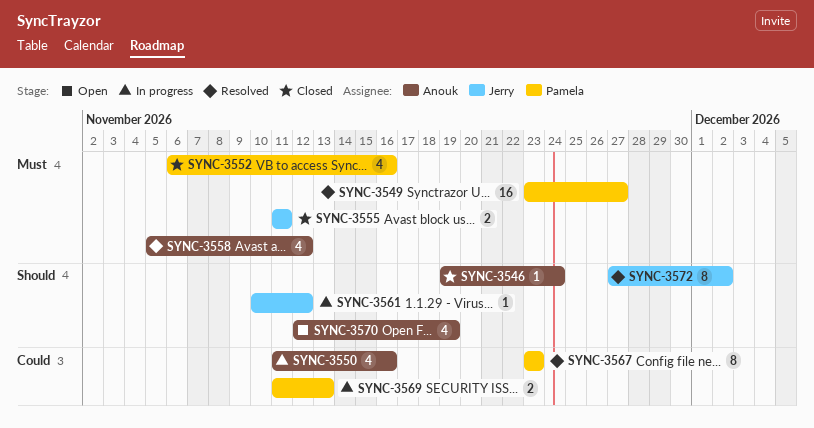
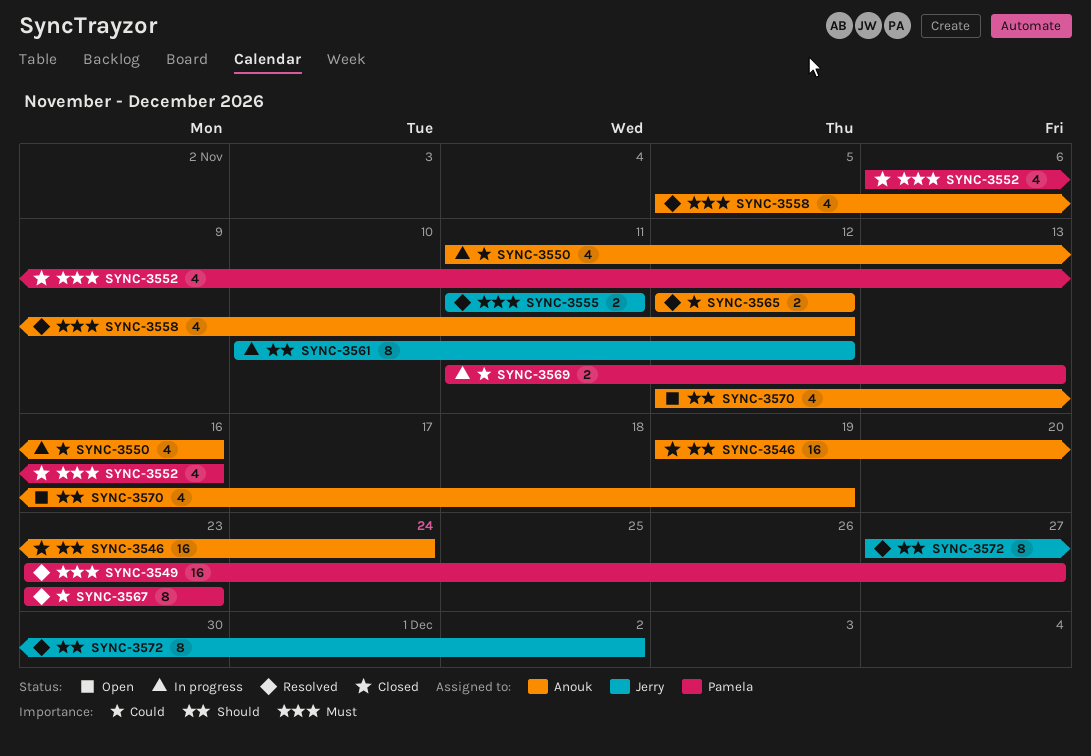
SYNC-3546, estimate: 1 -> 16
SYNC-3555, status: Closed -> Resolved
SYNC-3561, estimate: 1 -> 8
SYNC-3565: none -> present

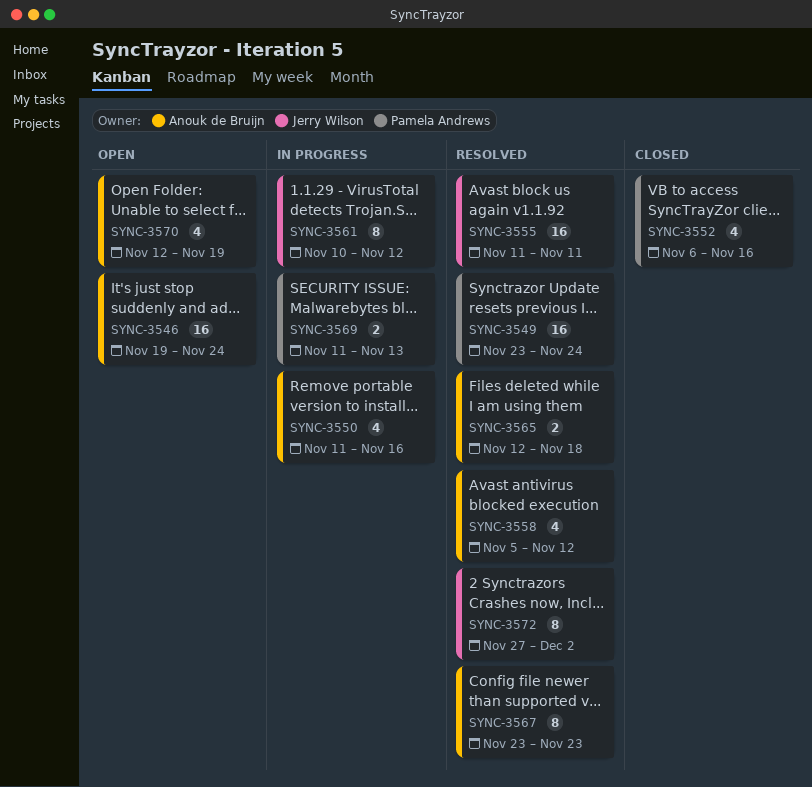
SYNC-3546, status: Closed -> Open
SYNC-3549, due: Nov 27 -> Nov 24
SYNC-3555, estimate: 2 -> 16
SYNC-3565, due: Nov 12 -> Nov 18
SYNC-3567, owner: Pamela Andrews -> Anouk de Bruijn

